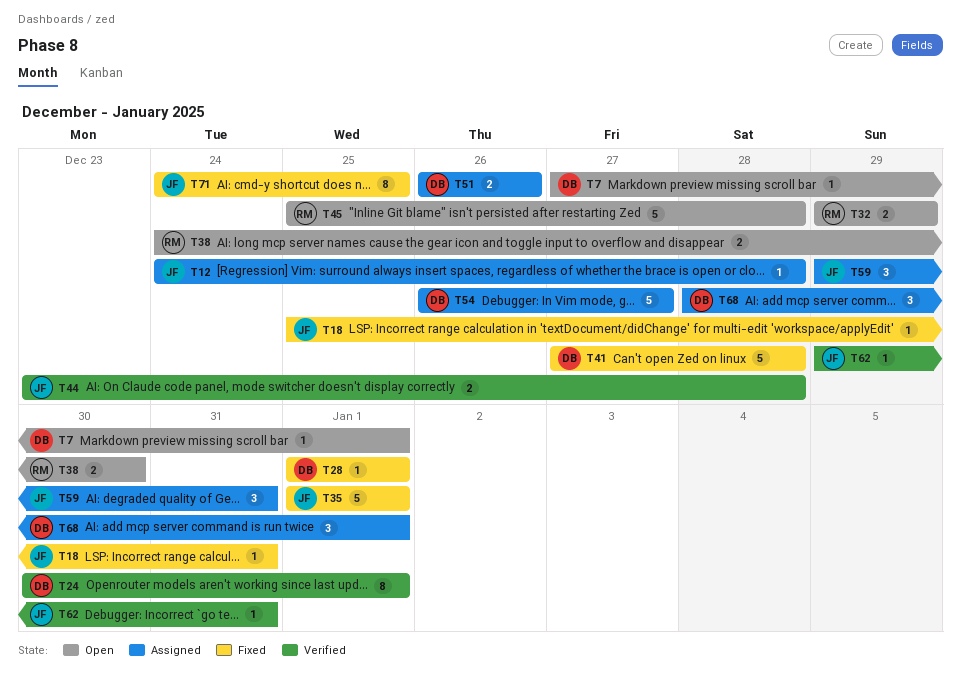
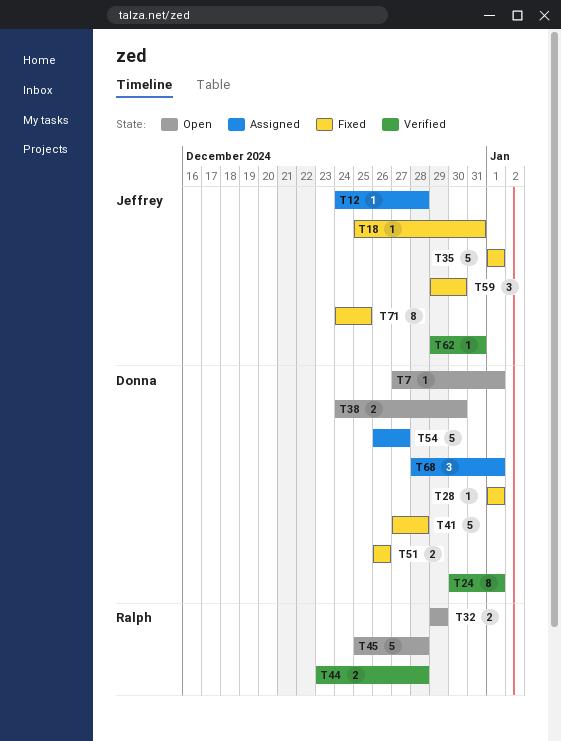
T38, owner: Ralph -> Donna
T44, owner: Jeffrey -> Ralph
T51, status: Assigned -> Fixed
T59, status: Assigned -> Fixed
T59, due: Dec 31 -> Dec 30

